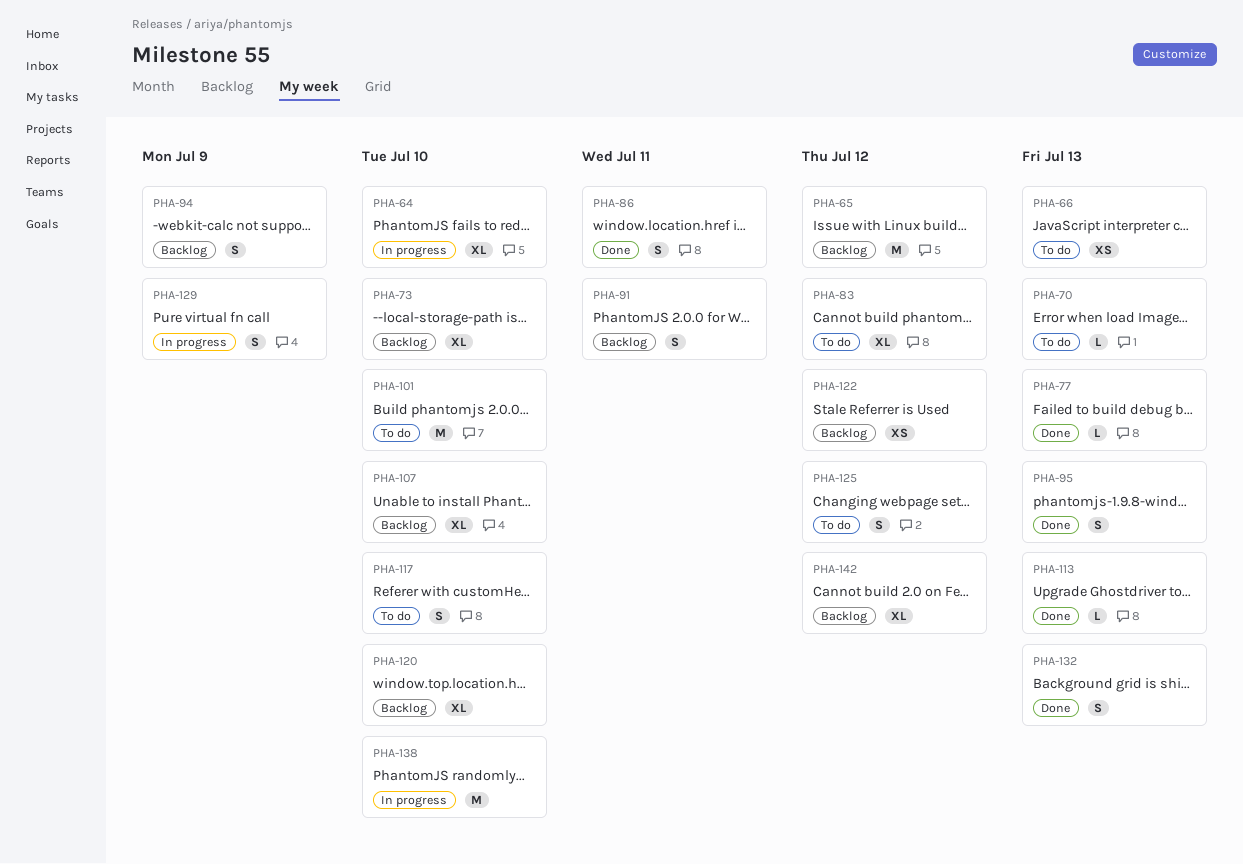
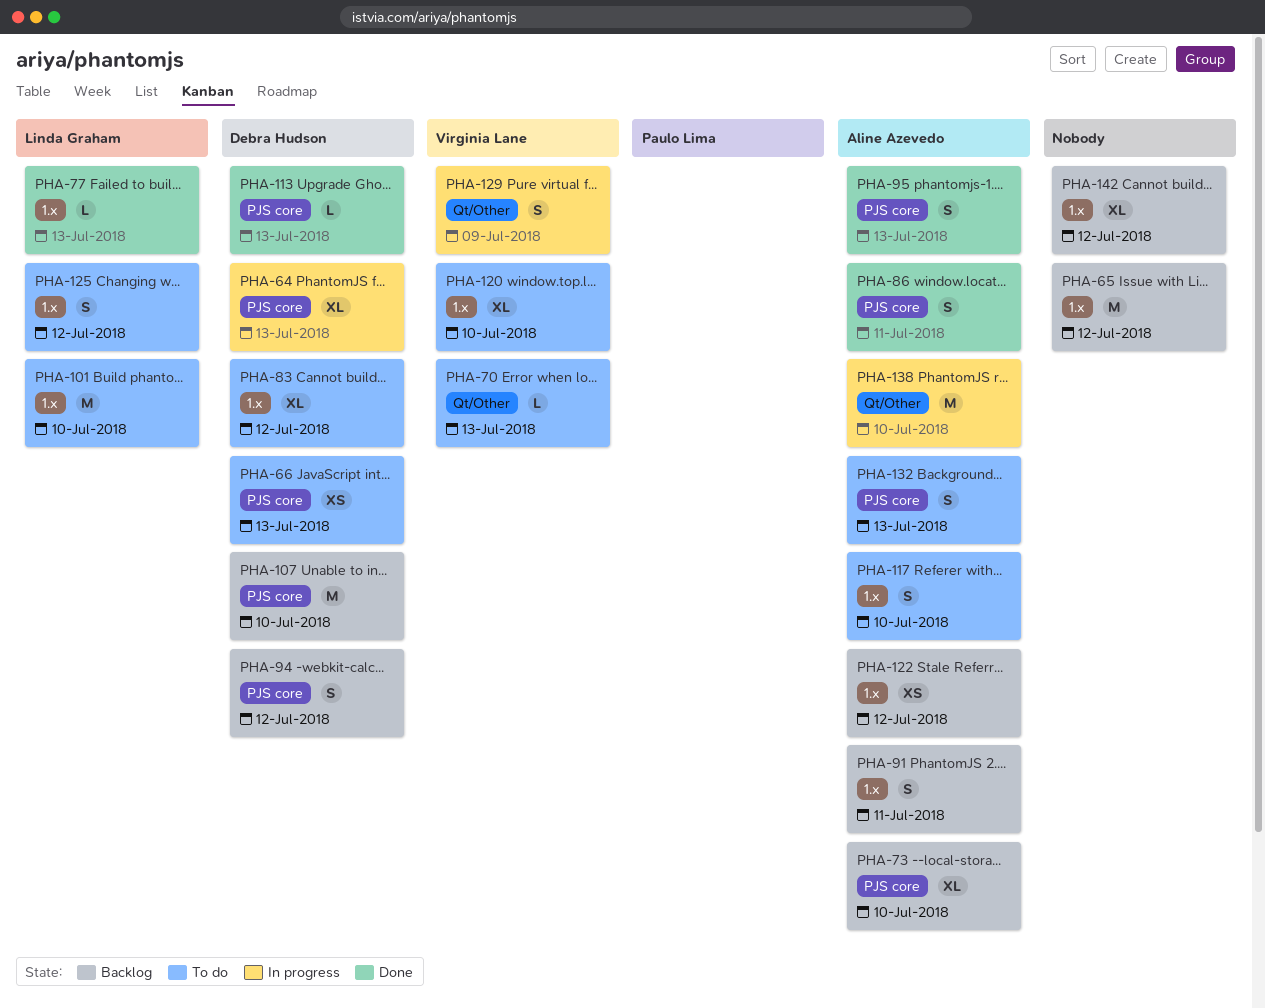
PHA-64, due: Jul 10 -> Jul 13
PHA-94, due: Jul 9 -> Jul 12
PHA-107, estimate: XL -> M
PHA-120, status: Backlog -> To do
PHA-132, status: Done -> To do

